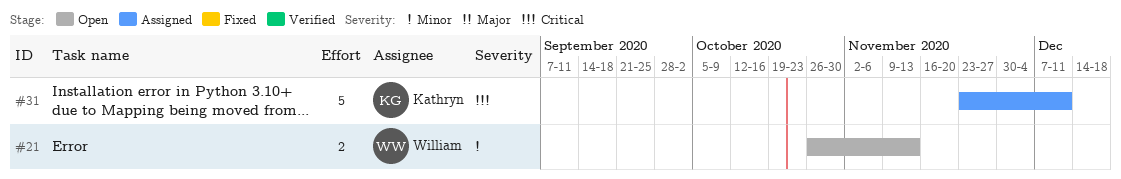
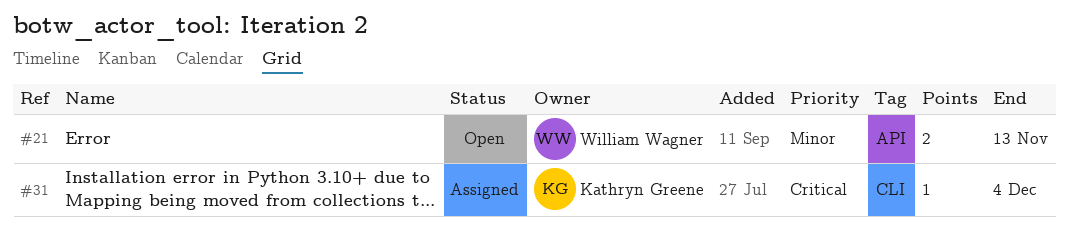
#31, estimate: 5 -> 1
#31, due: Dec 11 -> Dec 4

